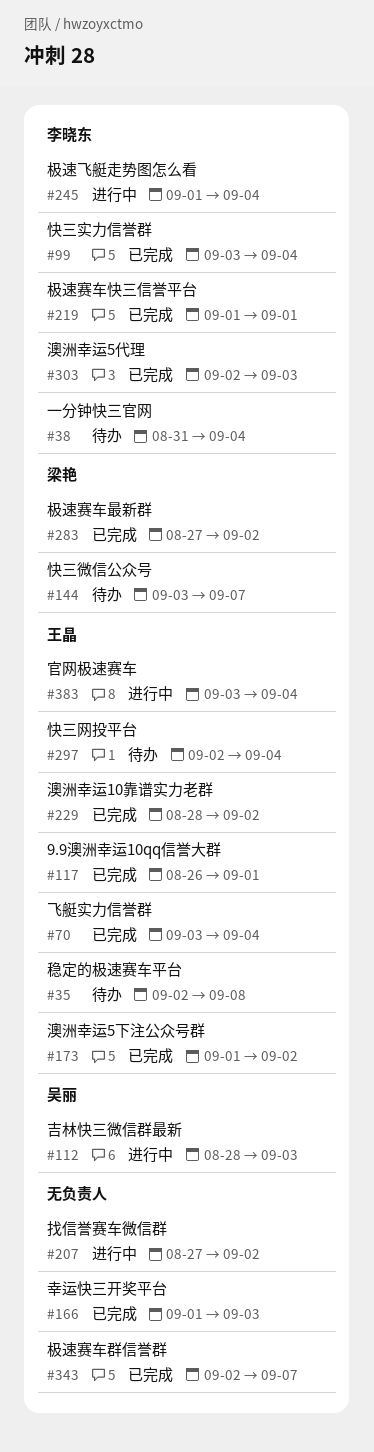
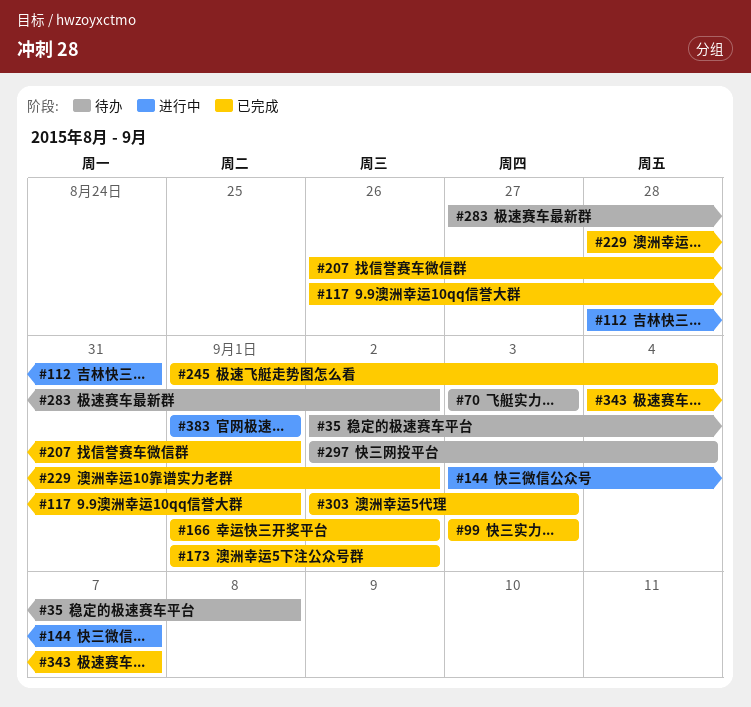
#38: present -> none
#70, status: 已完成 -> 待办
#70, due: Sep 4 -> Sep 3
#99, due: Sep 4 -> Sep 3
#112, due: Sep 3 -> Aug 31
#144, status: 待办 -> 进行中
#166, due: Sep 3 -> Sep 2
#207, status: 进行中 -> 已完成
#207, start: Aug 27 -> Aug 26
#207, due: Sep 2 -> Sep 1
#219: present -> none
#245, status: 进行中 -> 已完成
#283, status: 已完成 -> 待办
#343, start: Sep 2 -> Sep 4
#383, start: Sep 3 -> Sep 1
#383, due: Sep 4 -> Sep 1

